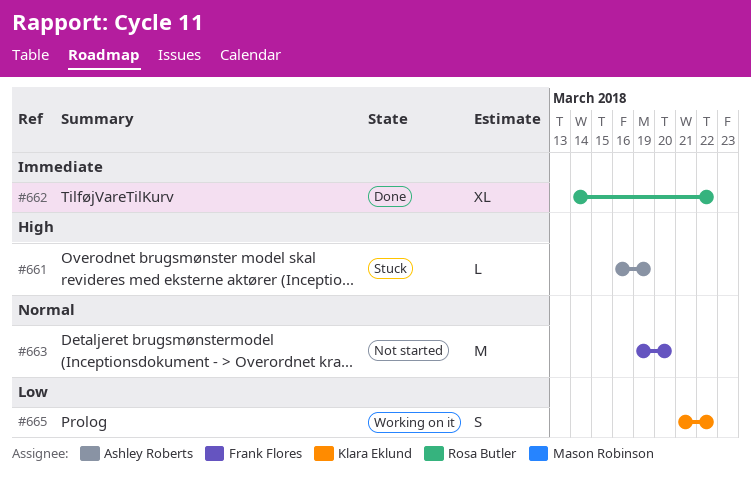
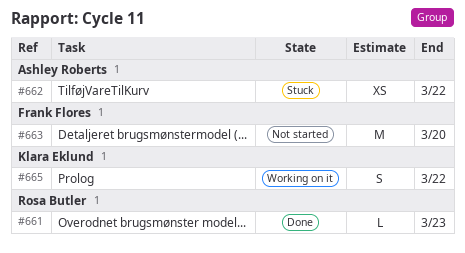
#661, status: Stuck -> Done
#661, owner: Ashley Roberts -> Rosa Butler
#661, due: Mar 19 -> Mar 23
#662, status: Done -> Stuck
#662, owner: Rosa Butler -> Ashley Roberts
#662, estimate: XL -> XS

